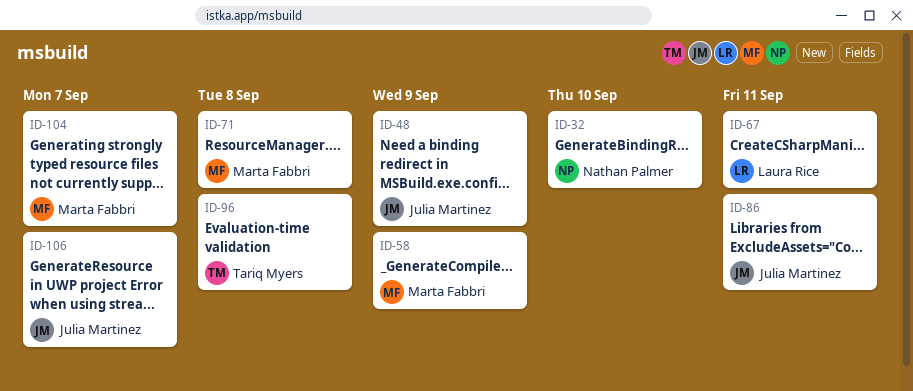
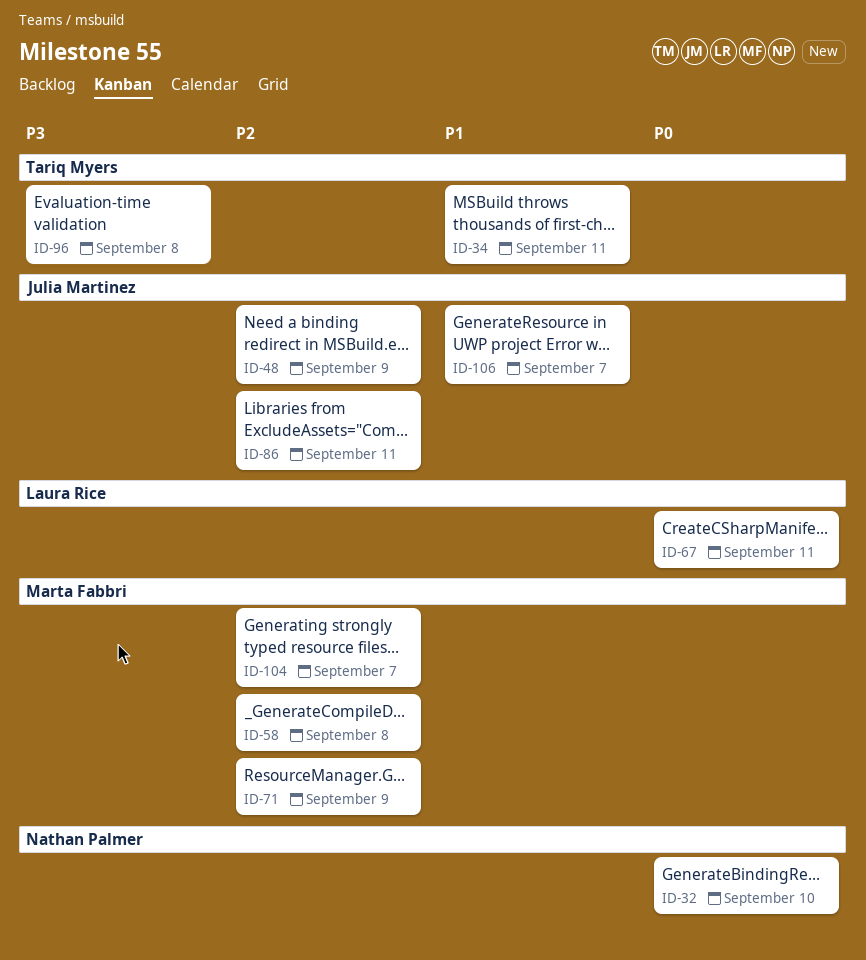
ID-34: none -> present
ID-58, due: Sep 9 -> Sep 8
ID-71, due: Sep 8 -> Sep 9

